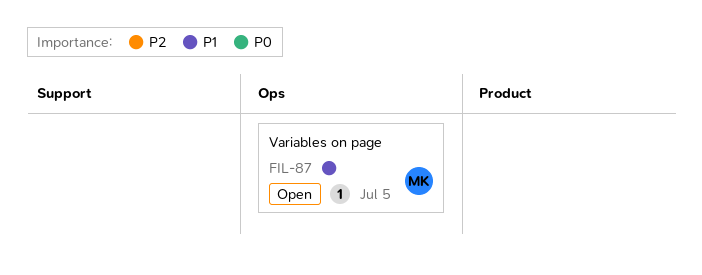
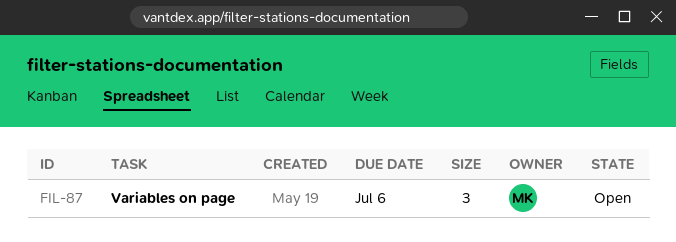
FIL-87, estimate: 1 -> 3
FIL-87, due: Jul 5 -> Jul 6

